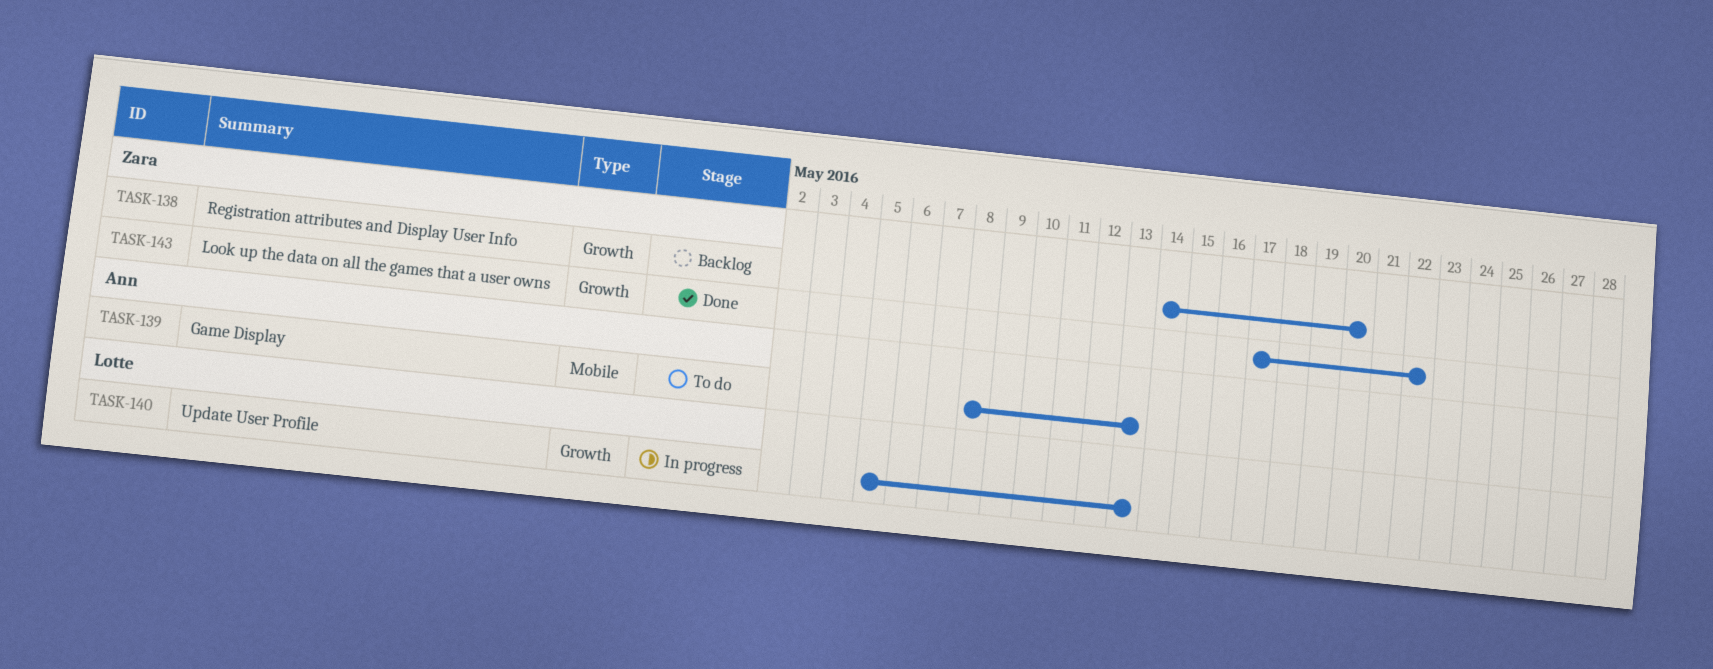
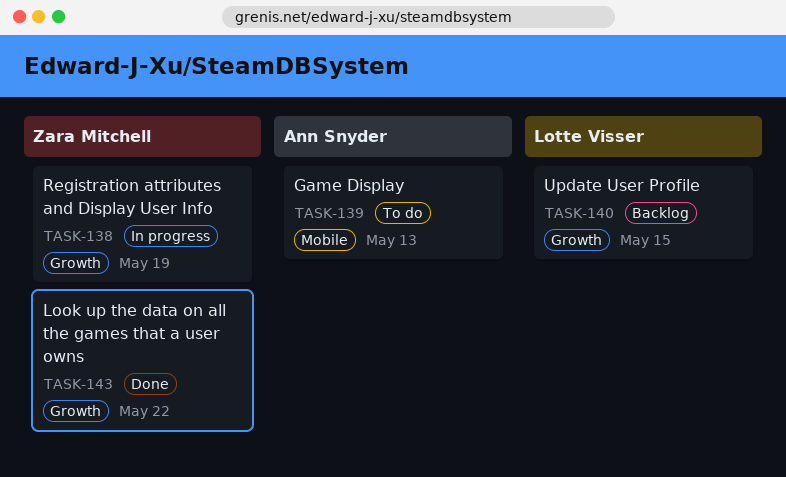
TASK-138, status: Backlog -> In progress
TASK-138, due: May 20 -> May 19
TASK-140, status: In progress -> Backlog
TASK-140, due: May 13 -> May 15

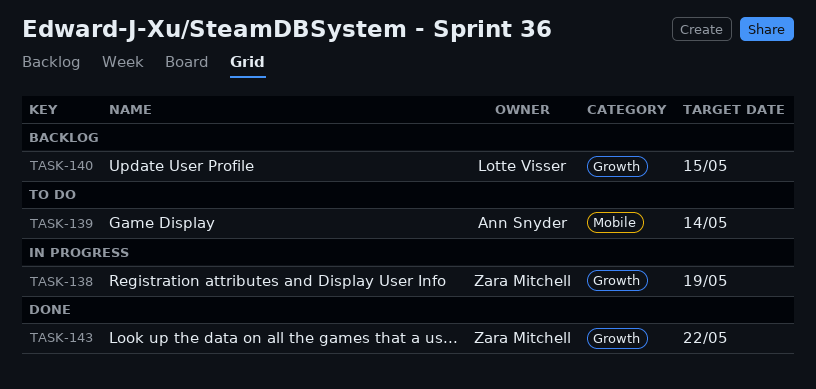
TASK-139, due: May 13 -> May 14

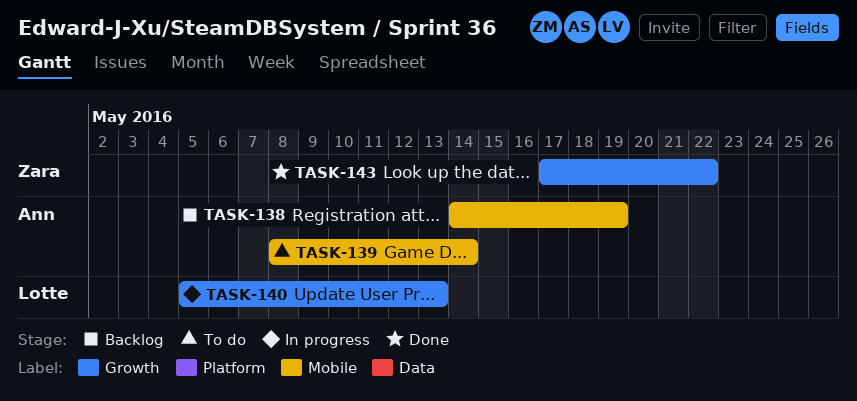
TASK-138, status: In progress -> Backlog
TASK-138, owner: Zara Mitchell -> Ann Snyder
TASK-138, label: Growth -> Mobile
TASK-140, status: Backlog -> In progress
TASK-140, due: May 15 -> May 13

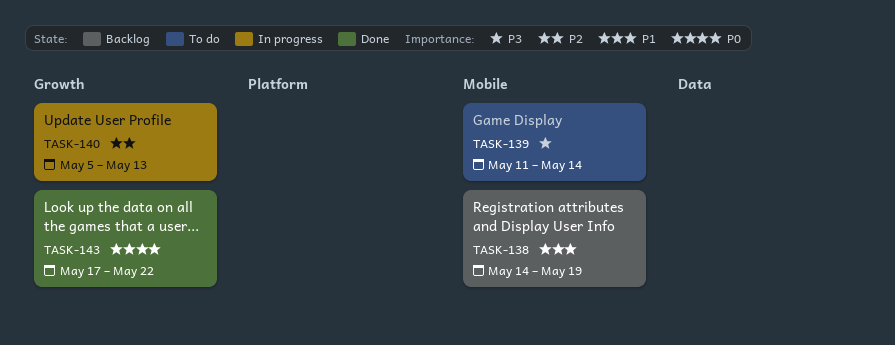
TASK-139, start: May 8 -> May 11

